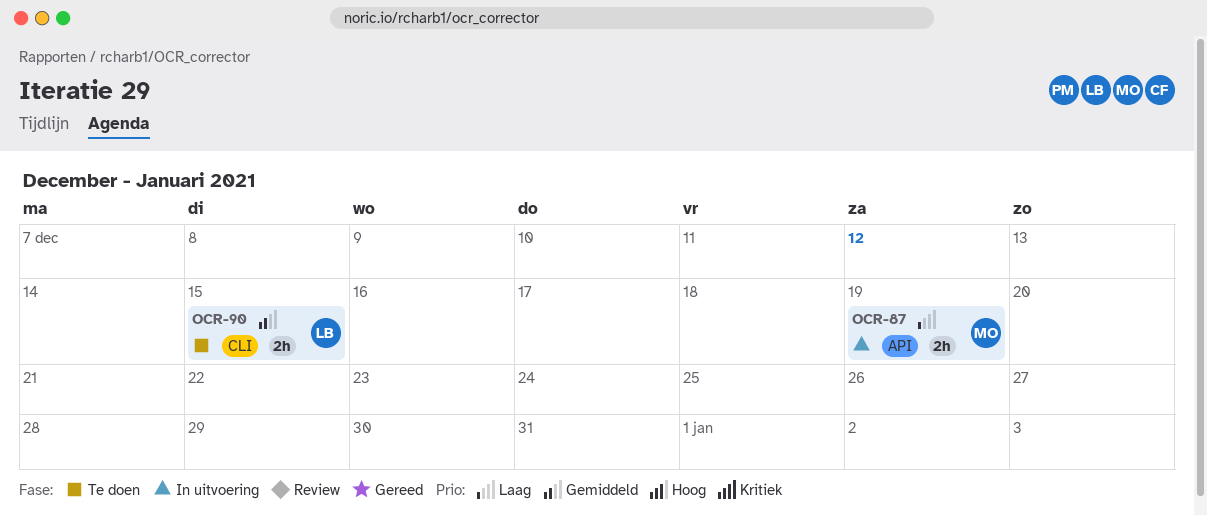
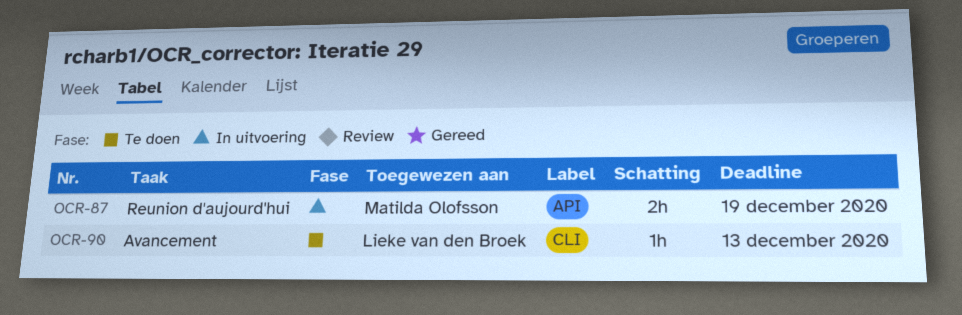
OCR-90, estimate: 2h -> 1h
OCR-90, due: Dec 15 -> Dec 13

